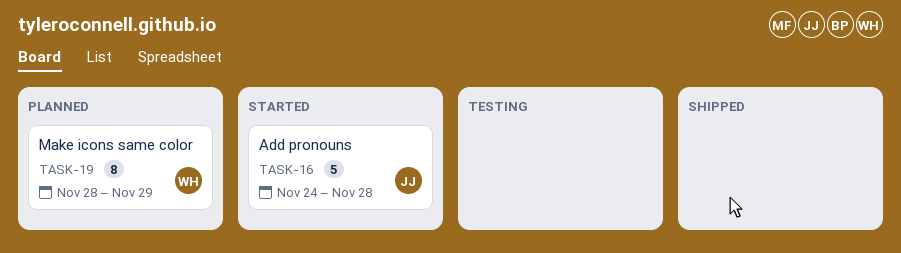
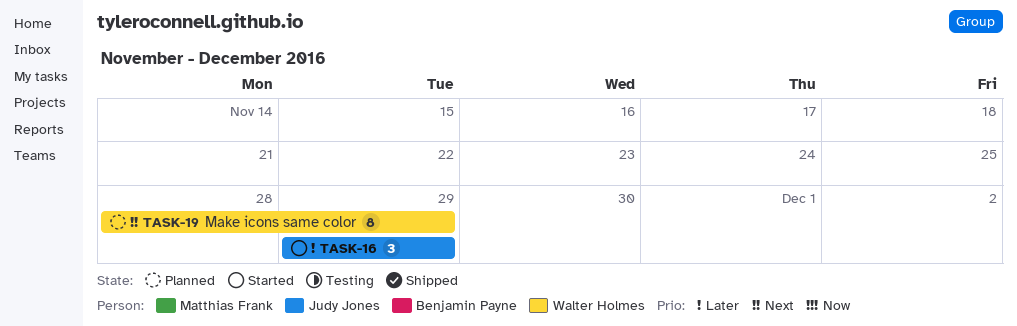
TASK-16, estimate: 5 -> 3
TASK-16, start: Nov 24 -> Nov 29
TASK-16, due: Nov 28 -> Nov 29

